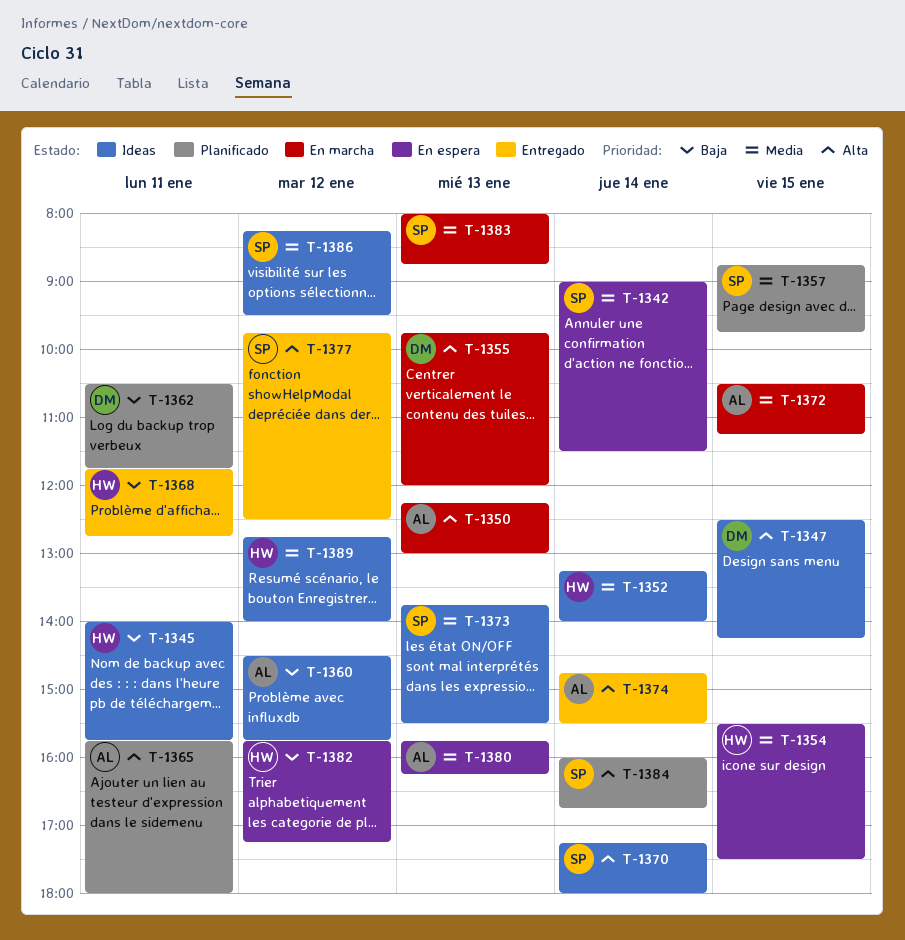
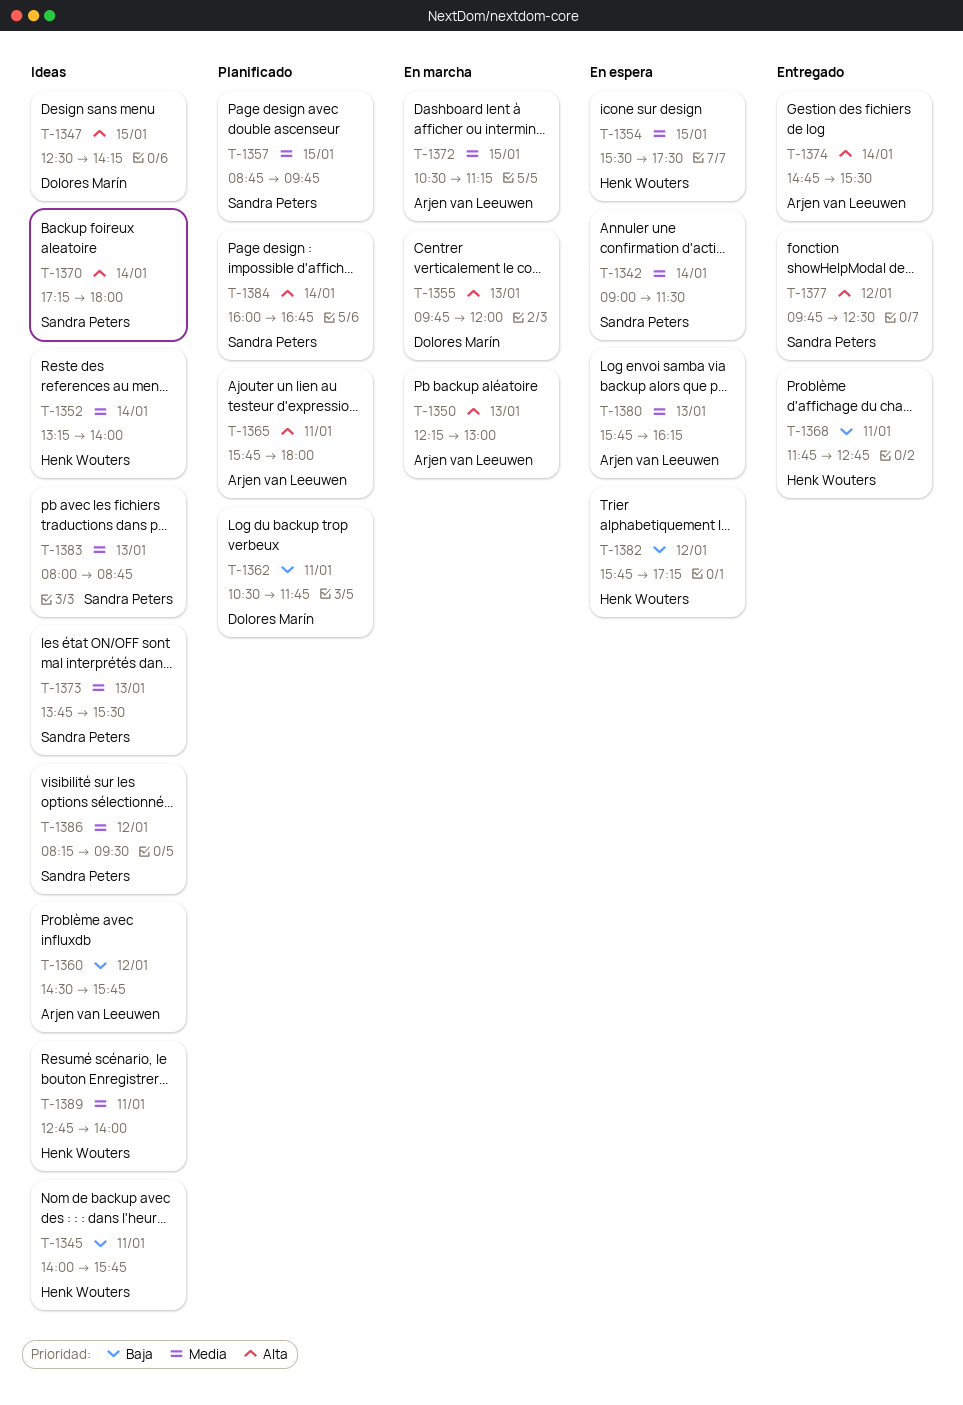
T-1383, status: En marcha -> Ideas
T-1389, day: Jan 12 -> Jan 11

